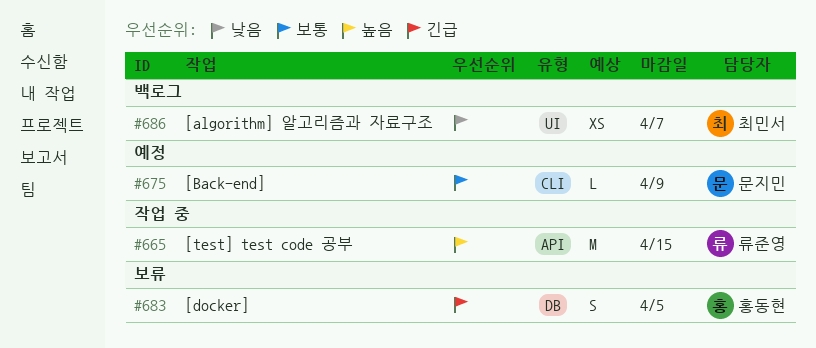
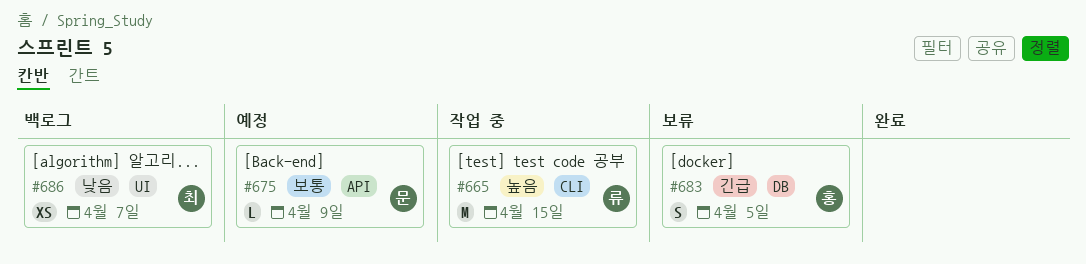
#665, label: API -> CLI
#675, label: CLI -> API

